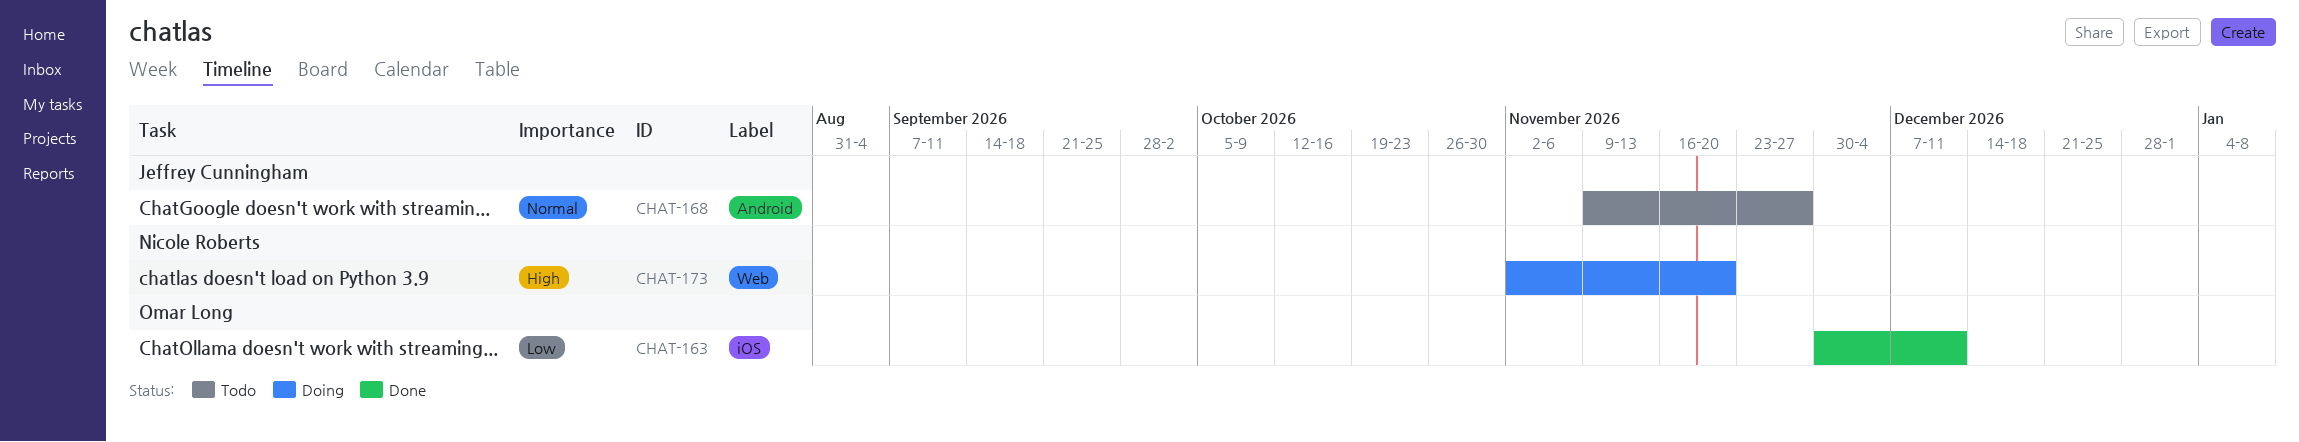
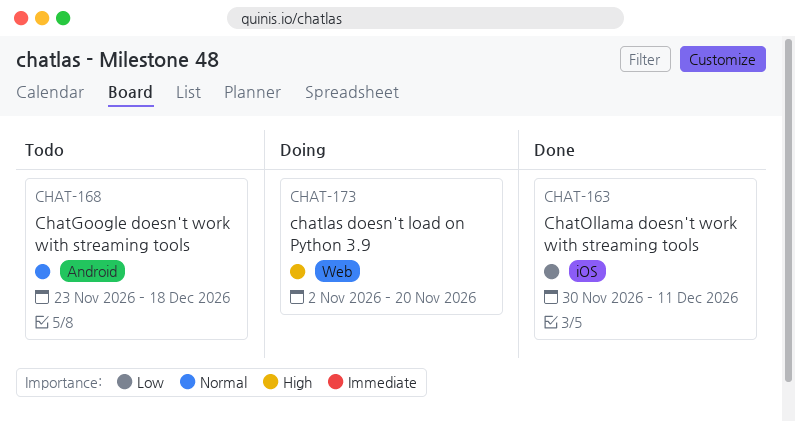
CHAT-168, start: Nov 9 -> Nov 23
CHAT-168, due: Nov 27 -> Dec 18

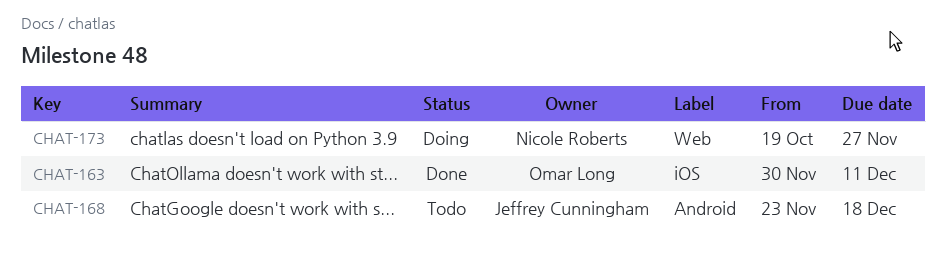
CHAT-173, start: Nov 2 -> Oct 19
CHAT-173, due: Nov 20 -> Nov 27

